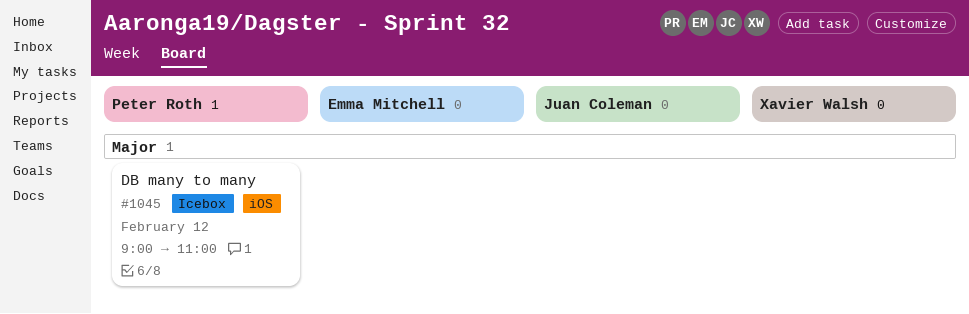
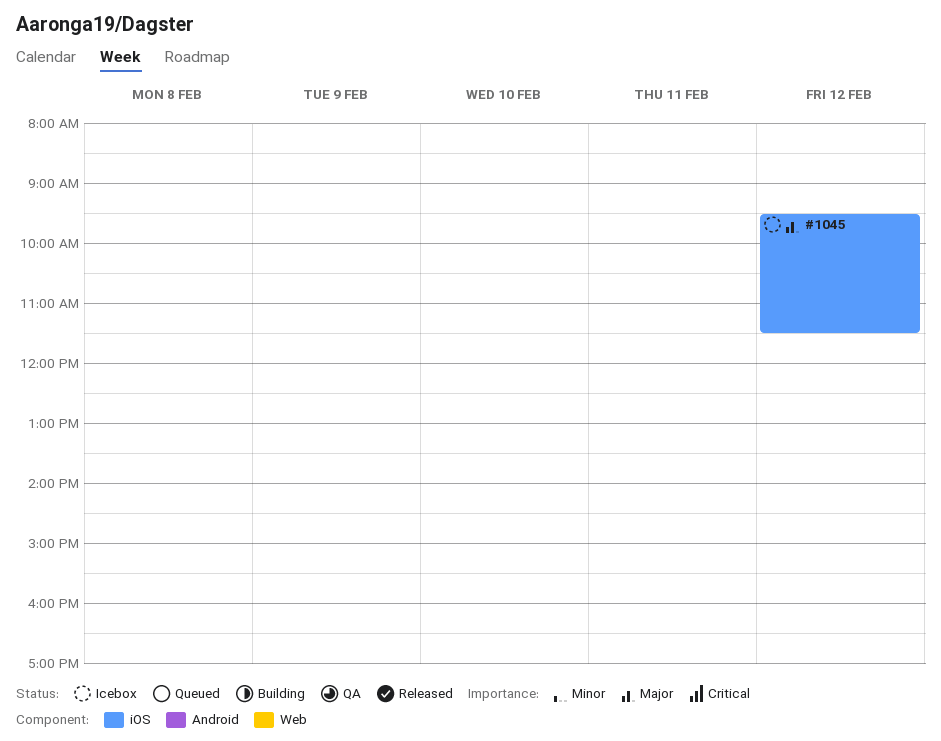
#1045, begins: 09:00 -> 09:30
#1045, ends: 11:00 -> 11:30

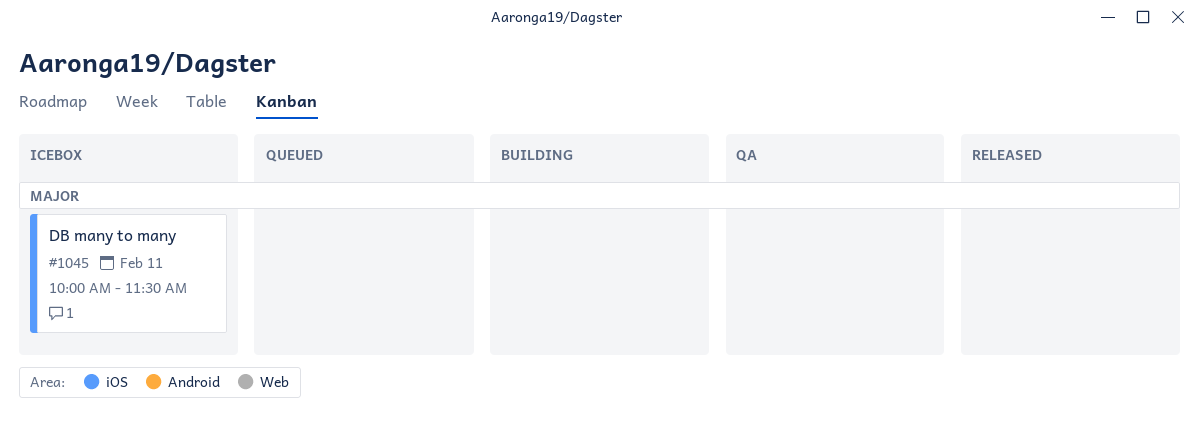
#1045, day: Feb 12 -> Feb 11
#1045, begins: 09:30 -> 10:00

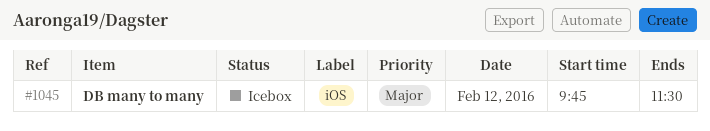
#1045, day: Feb 11 -> Feb 12
#1045, begins: 10:00 -> 09:45

